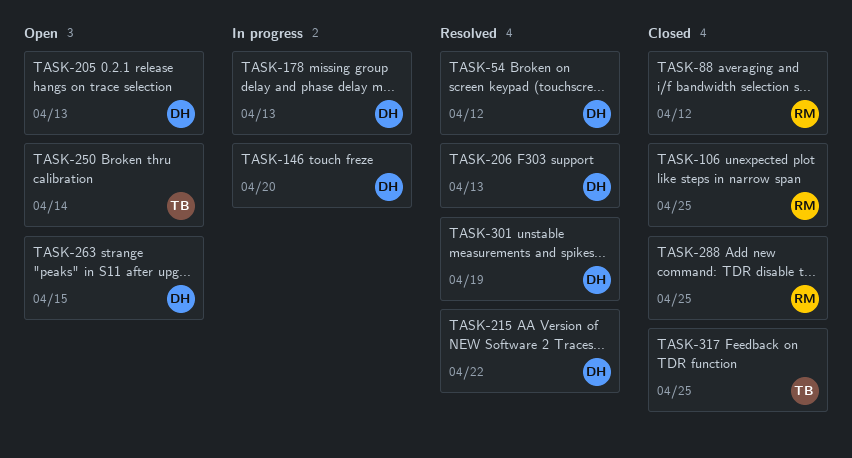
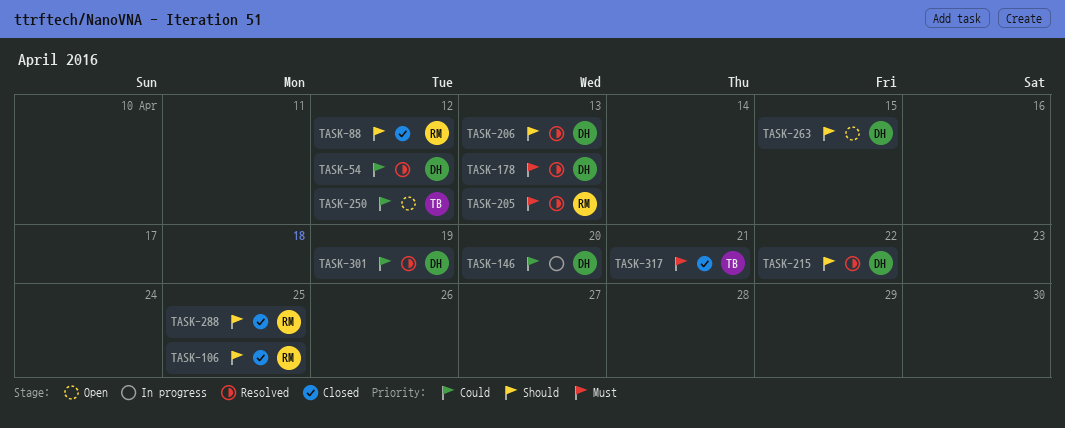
TASK-178, status: In progress -> Resolved
TASK-205, status: Open -> Resolved
TASK-205, owner: DH -> RM
TASK-250, due: Apr 14 -> Apr 12
TASK-317, due: Apr 25 -> Apr 21

